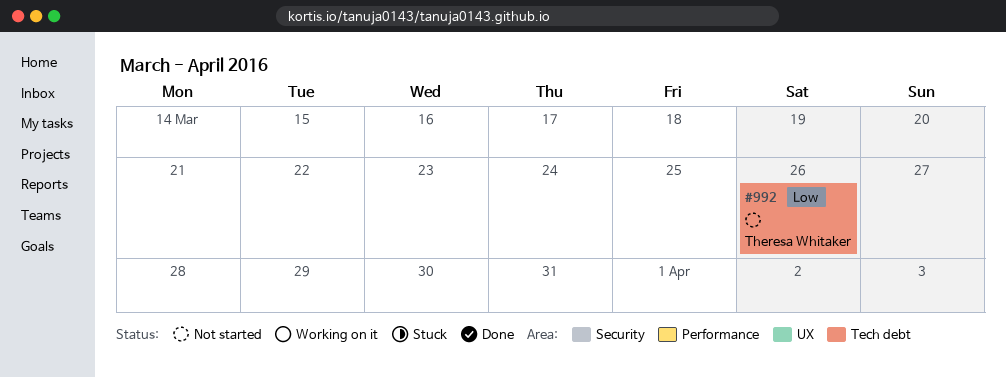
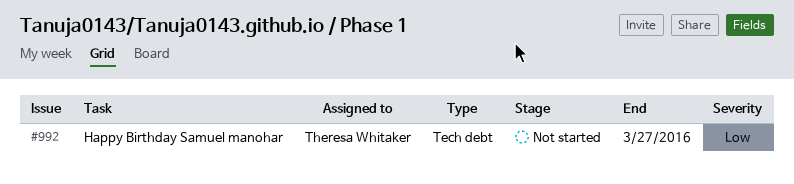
#992, due: Mar 26 -> Mar 27

